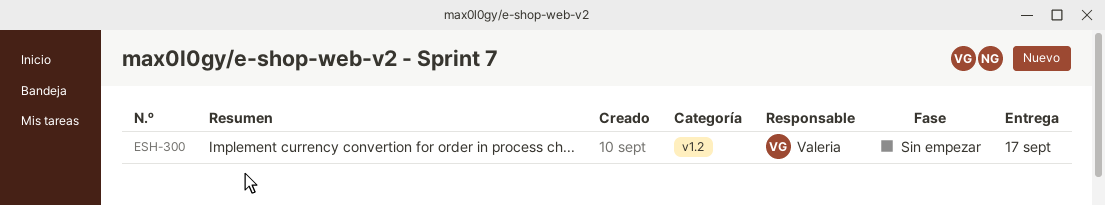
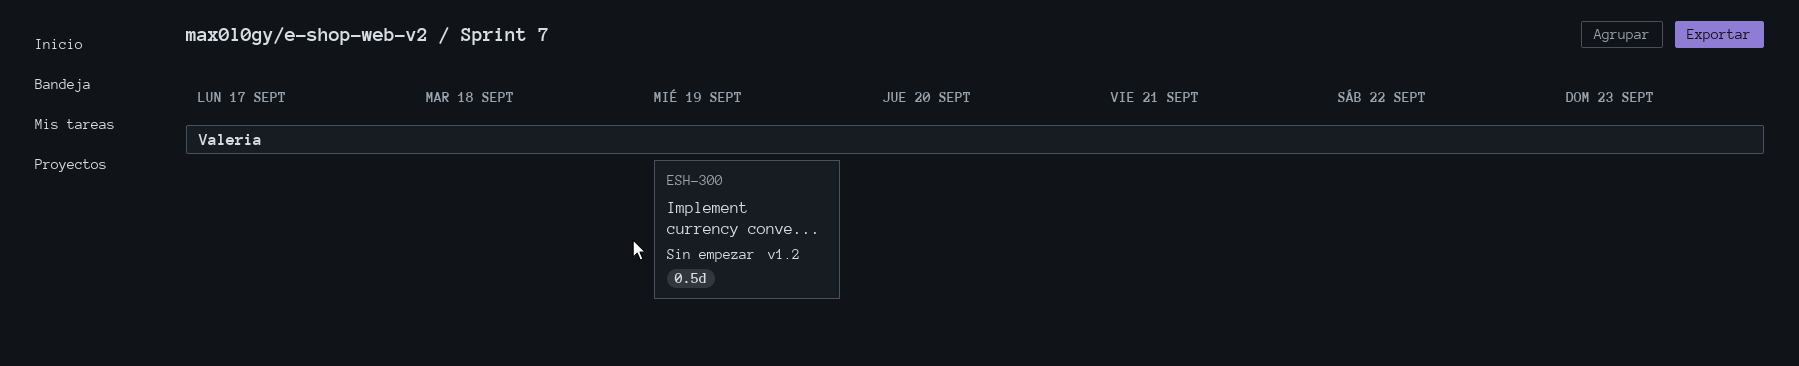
ESH-300, due: Sep 17 -> Sep 19

